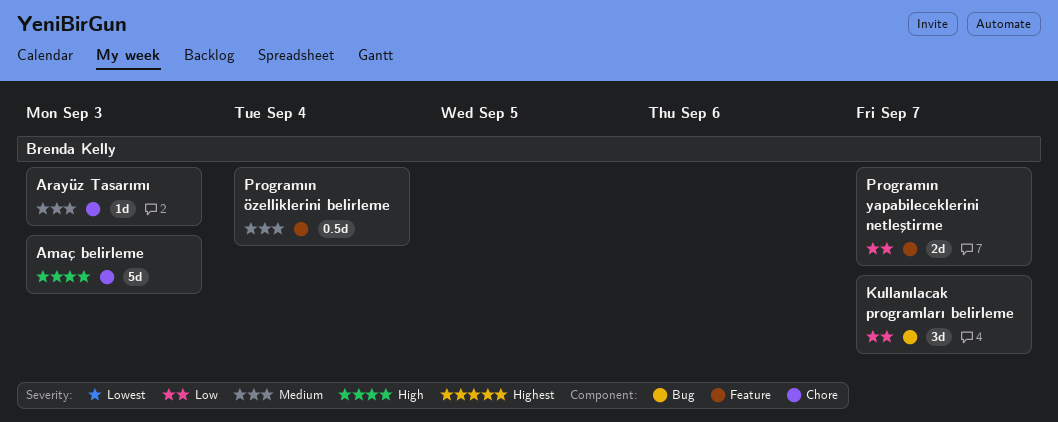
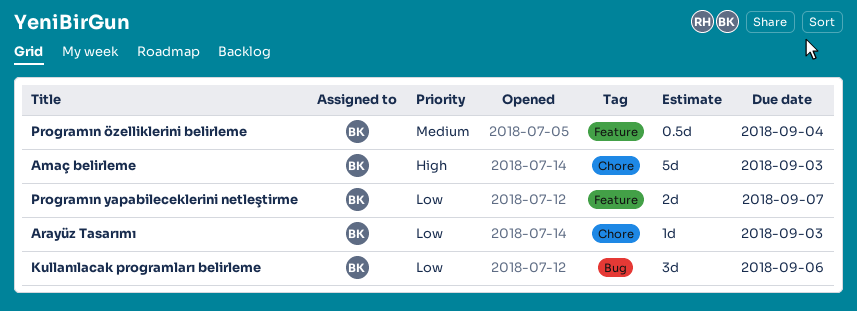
Arayüz Tasarımı, priority: Medium -> Low
Kullanılacak programları belirleme, due: Sep 7 -> Sep 6

